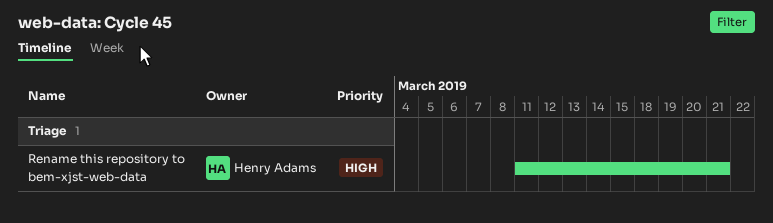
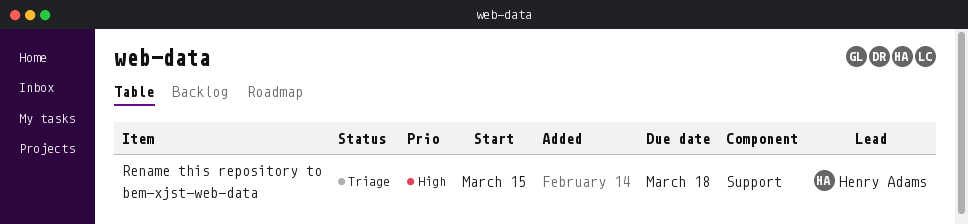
Rename this repository to bem-xjst-web-data, start: Mar 11 -> Mar 15
Rename this repository to bem-xjst-web-data, due: Mar 21 -> Mar 18

